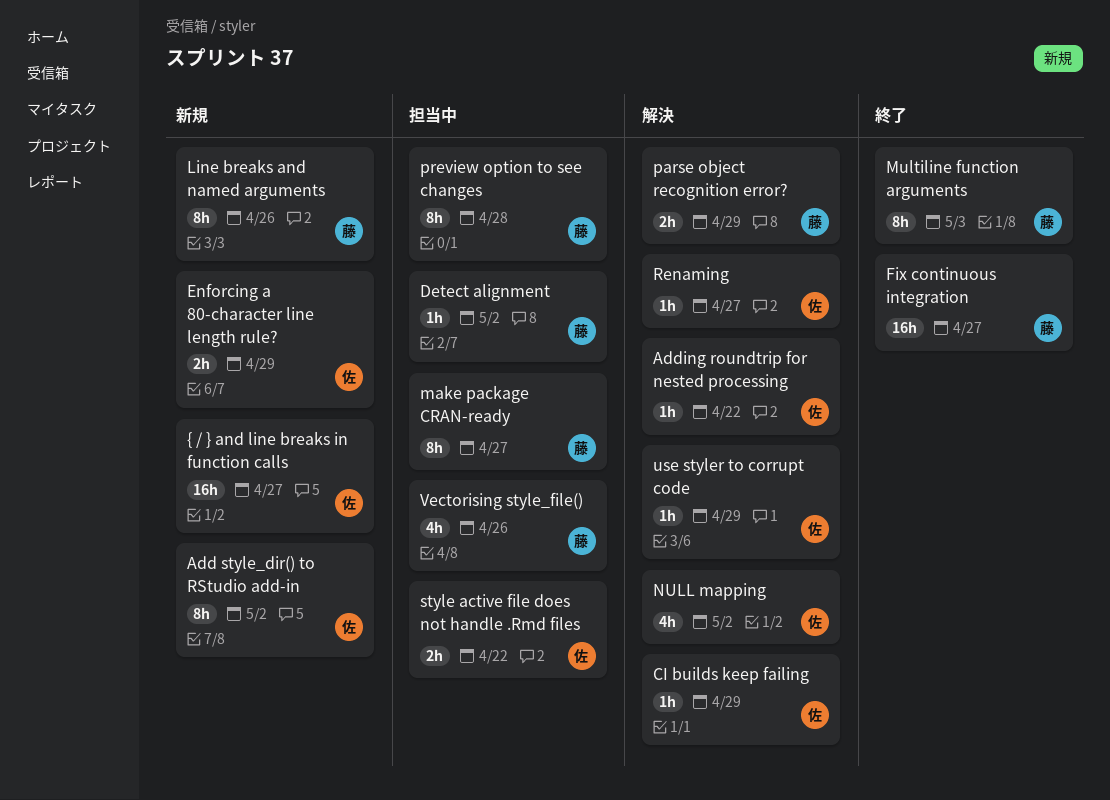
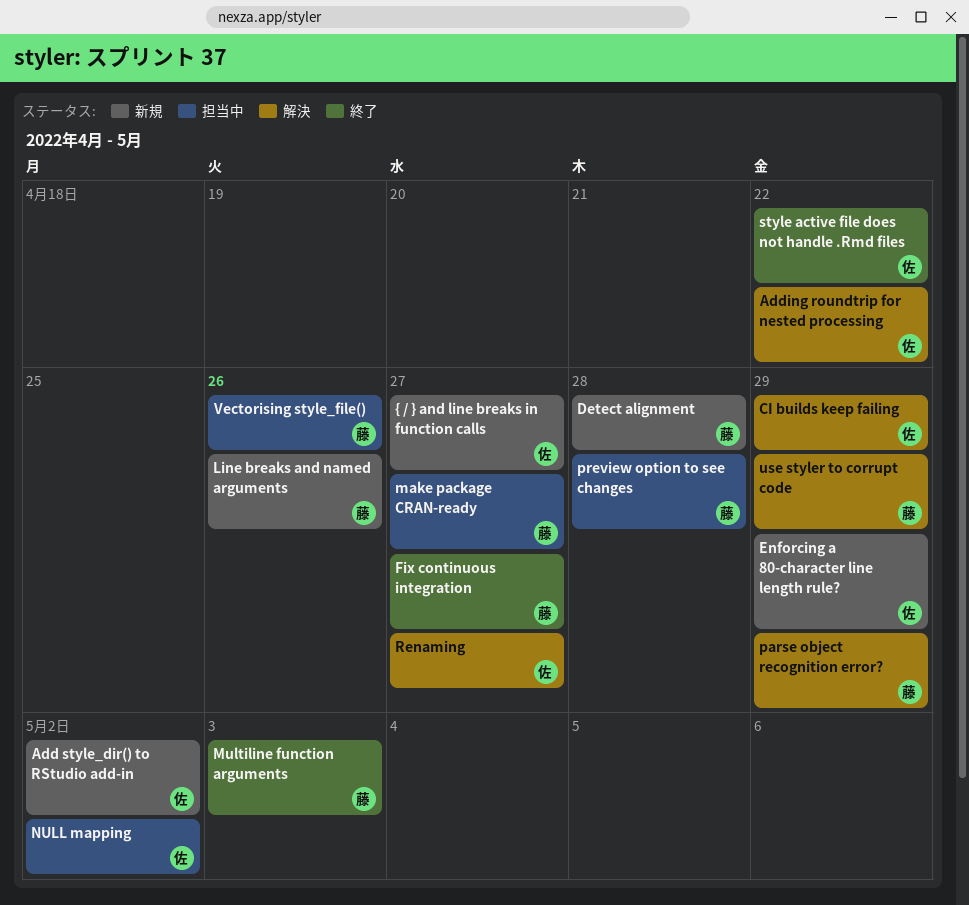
Detect alignment, status: 担当中 -> 新規
Detect alignment, due: May 2 -> Apr 28
NULL mapping, status: 解決 -> 担当中
style active file does not handle .Rmd files, status: 担当中 -> 終了
use styler to corrupt code, owner: 佐 -> 藤

